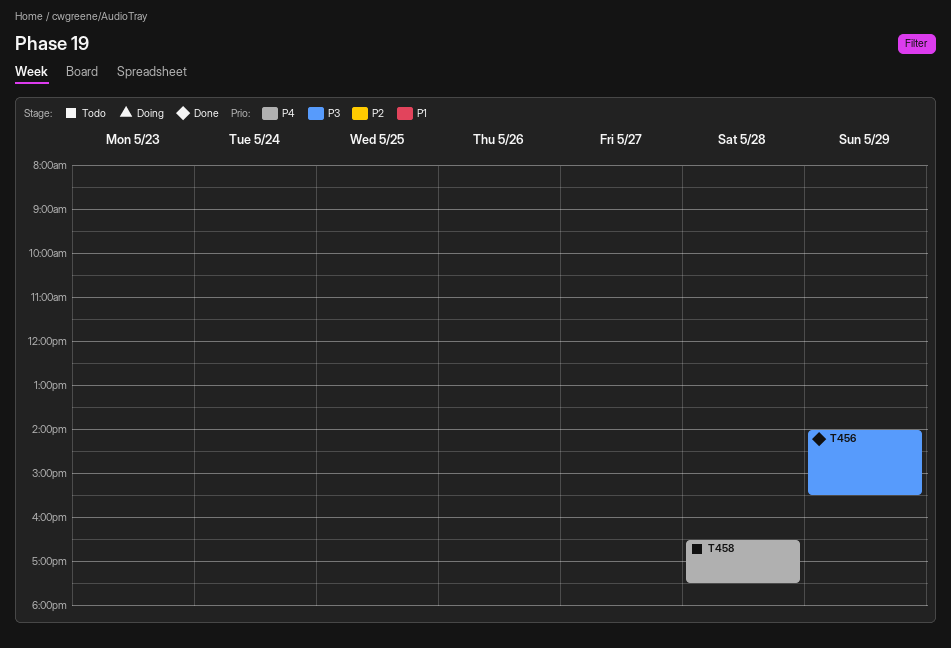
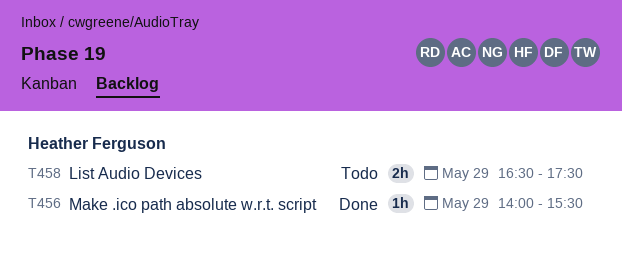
T458, day: May 28 -> May 29

